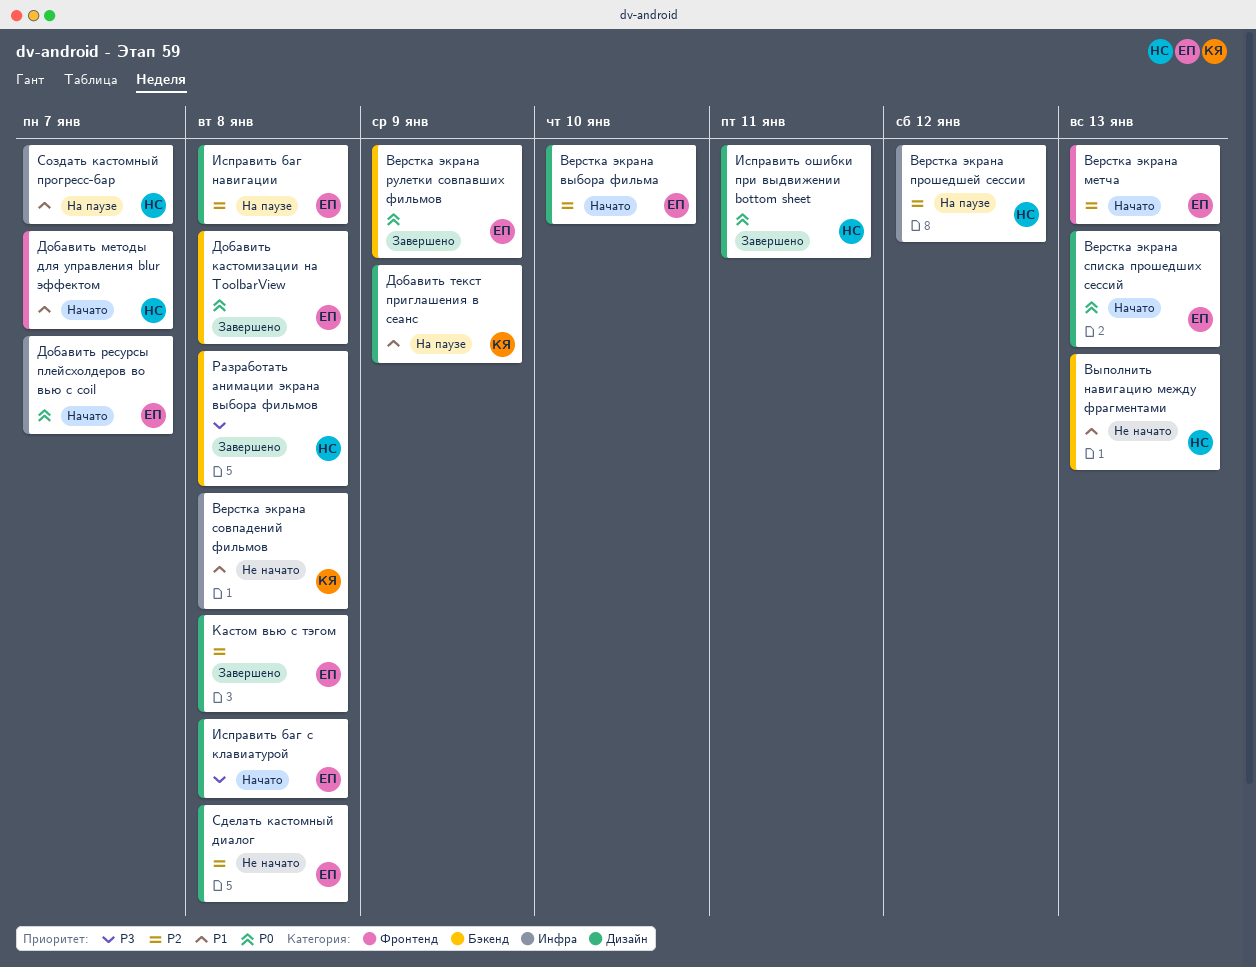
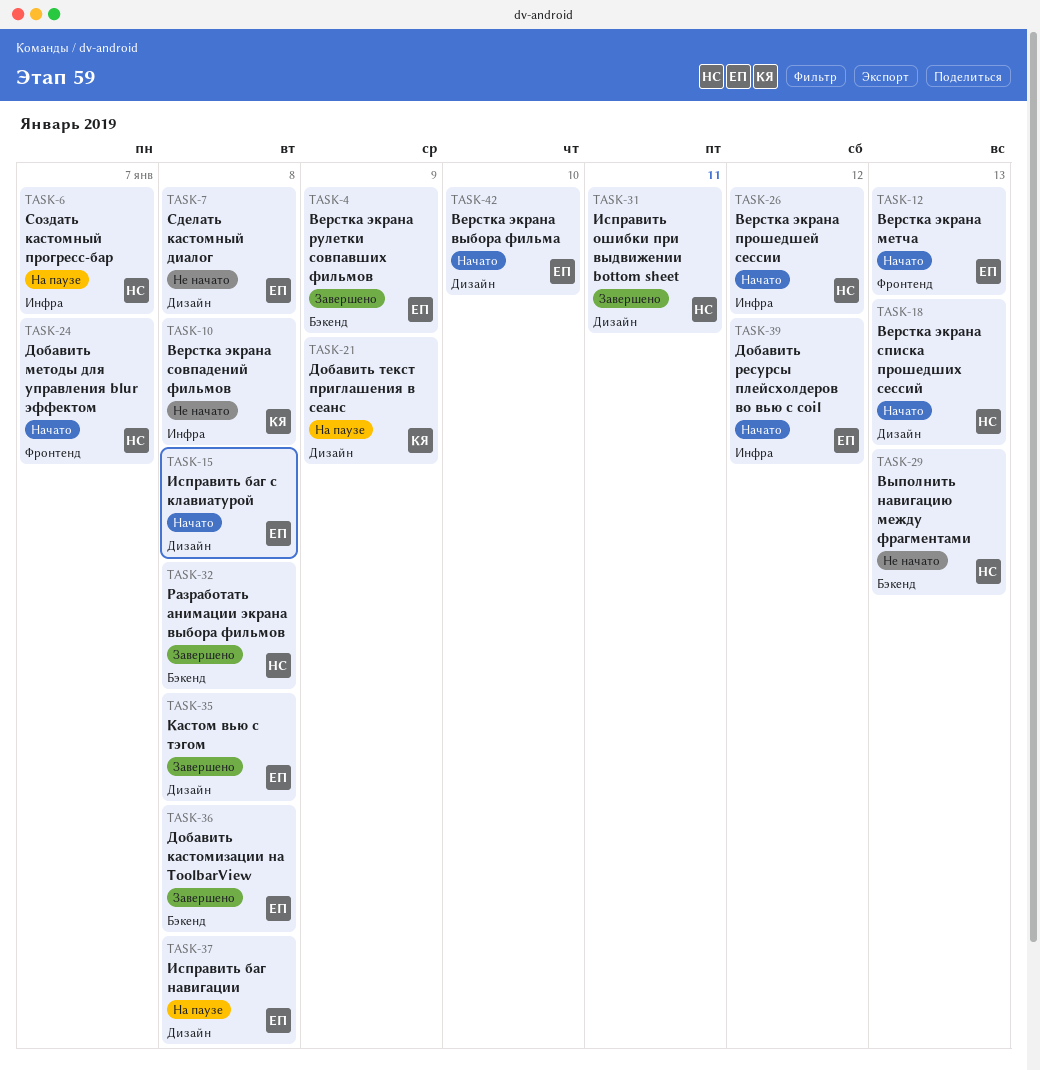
Верстка экрана прошедшей сессии, status: На паузе -> Начато
Верстка экрана списка прошедших сессий, owner: ЕП -> НС
Добавить ресурсы плейсхолдеров во вью с coil, due: Jan 7 -> Jan 12

